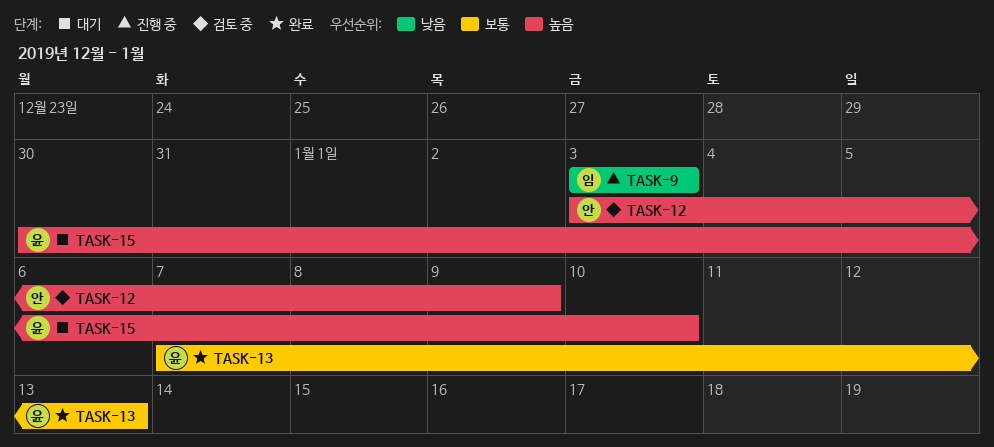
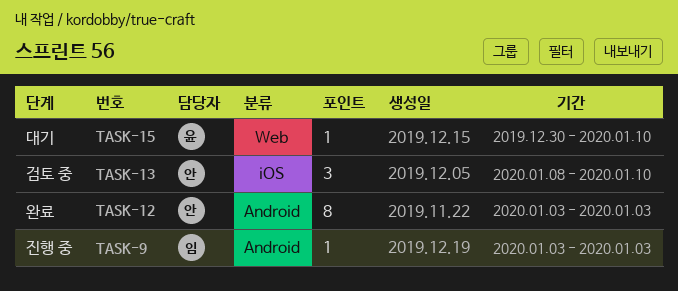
TASK-12, status: 검토 중 -> 완료
TASK-12, due: Jan 9 -> Jan 3
TASK-13, status: 완료 -> 검토 중
TASK-13, owner: 윤 -> 안
TASK-13, start: Jan 7 -> Jan 8
TASK-13, due: Jan 13 -> Jan 10

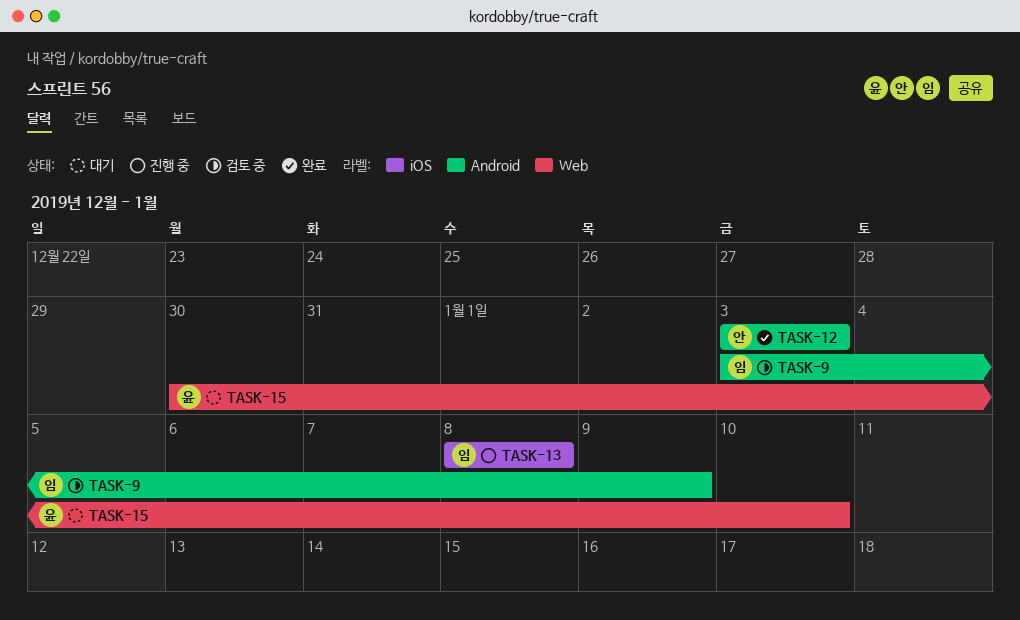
TASK-9, status: 진행 중 -> 검토 중
TASK-9, due: Jan 3 -> Jan 9
TASK-13, status: 검토 중 -> 진행 중
TASK-13, owner: 안 -> 임
TASK-13, due: Jan 10 -> Jan 8

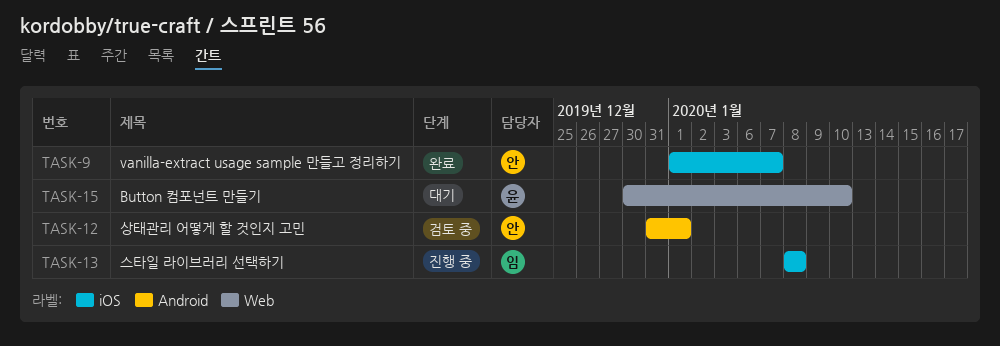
TASK-9, status: 검토 중 -> 완료
TASK-9, owner: 임 -> 안
TASK-9, label: Android -> iOS
TASK-9, start: Jan 3 -> Jan 1
TASK-9, due: Jan 9 -> Jan 7
TASK-12, status: 완료 -> 검토 중
TASK-12, start: Jan 3 -> Dec 31
TASK-12, due: Jan 3 -> Jan 1

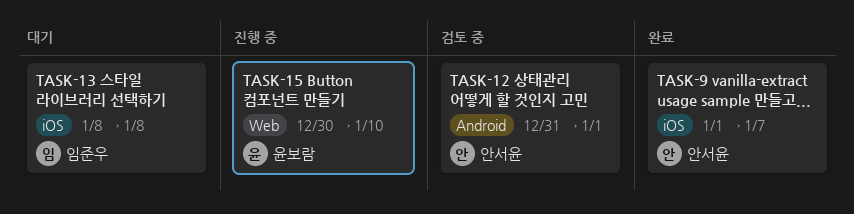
TASK-13, status: 진행 중 -> 대기
TASK-15, status: 대기 -> 진행 중

